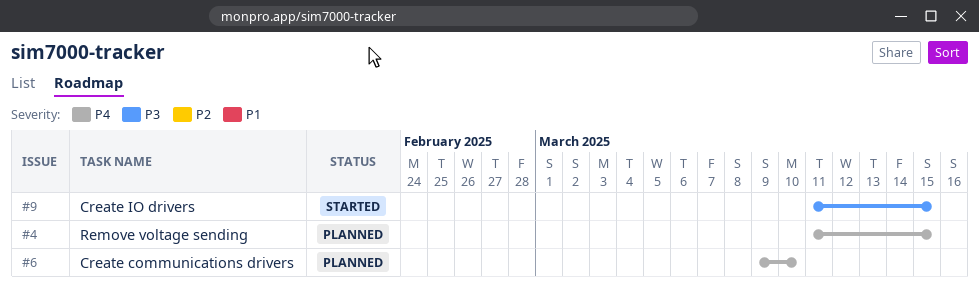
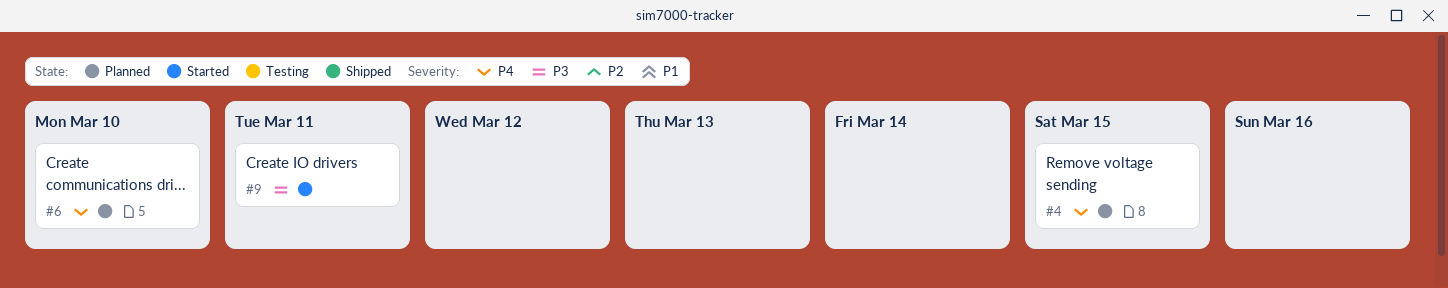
#9, due: Mar 15 -> Mar 11

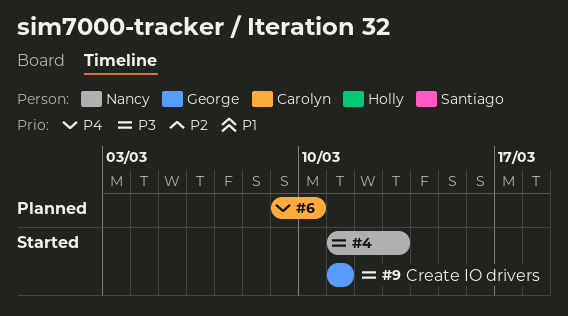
#4, status: Planned -> Started
#4, priority: P4 -> P3
#4, due: Mar 15 -> Mar 13

